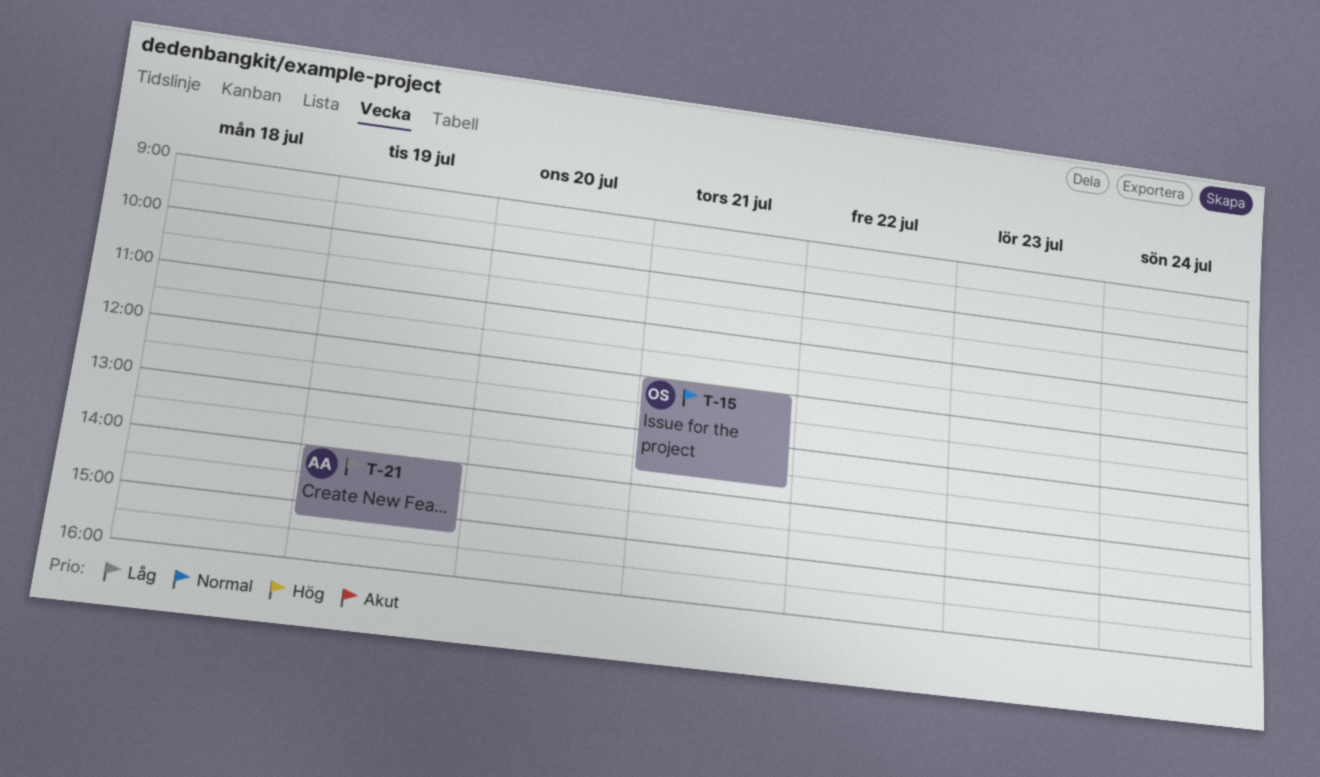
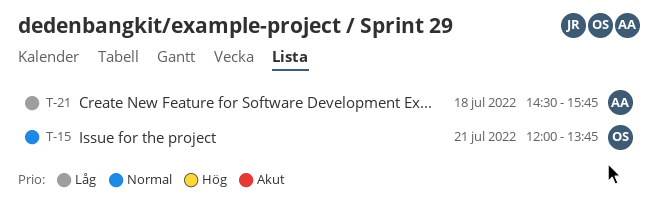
T-21, day: Jul 19 -> Jul 18
T-21, begins: 14:00 -> 14:30
T-21, ends: 15:15 -> 15:45

